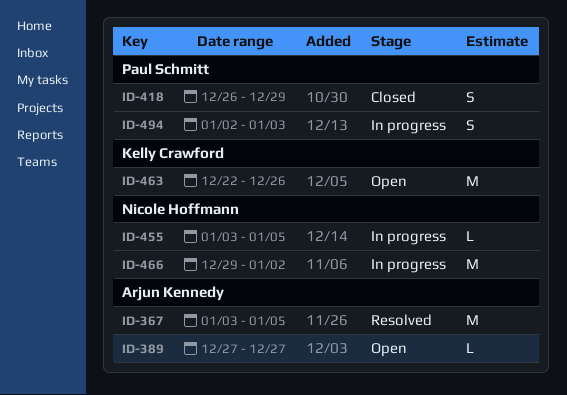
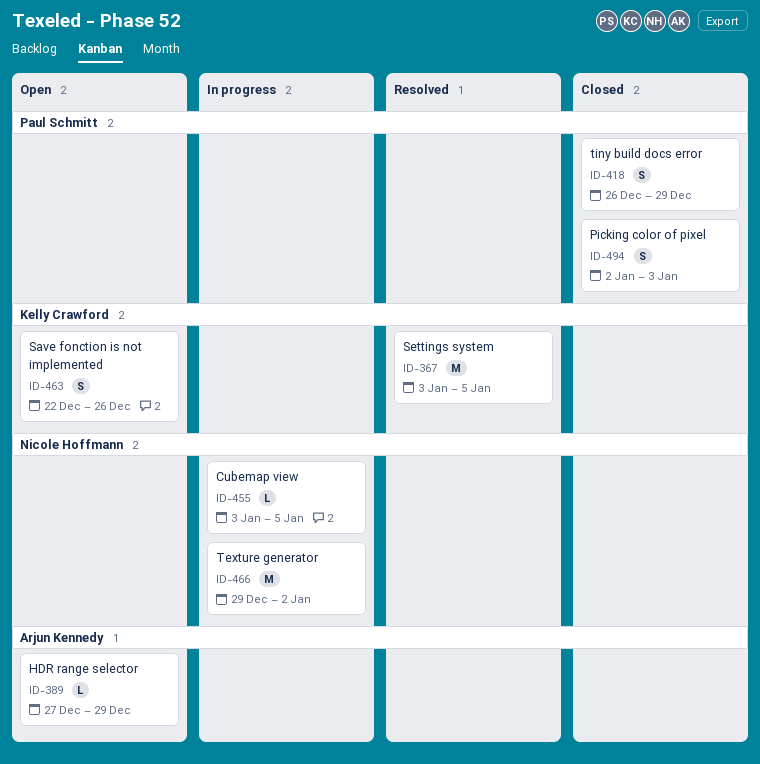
ID-367, owner: Arjun Kennedy -> Kelly Crawford
ID-389, due: Dec 27 -> Dec 29
ID-463, estimate: M -> S
ID-494, status: In progress -> Closed

